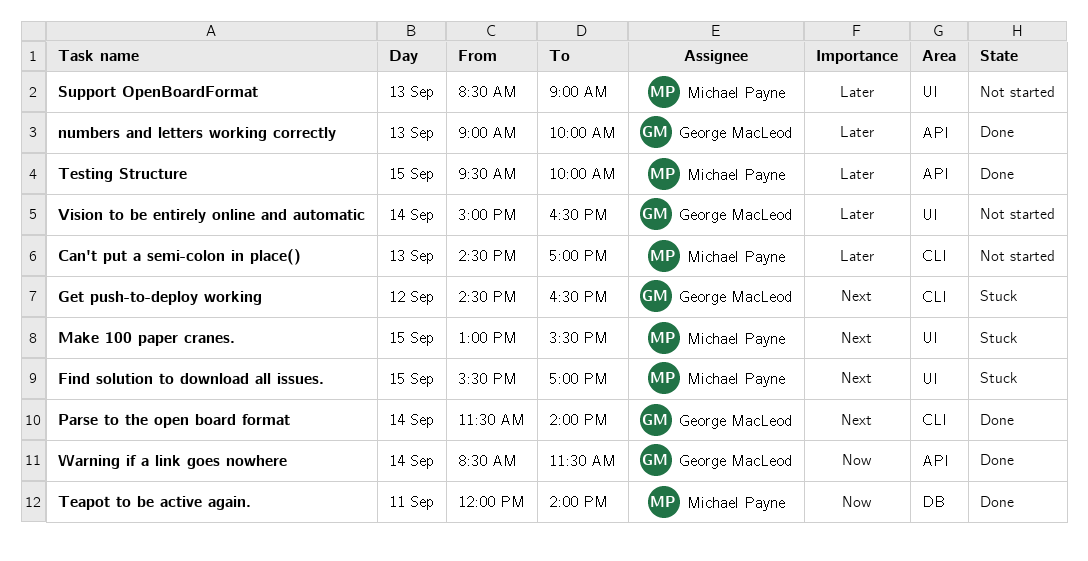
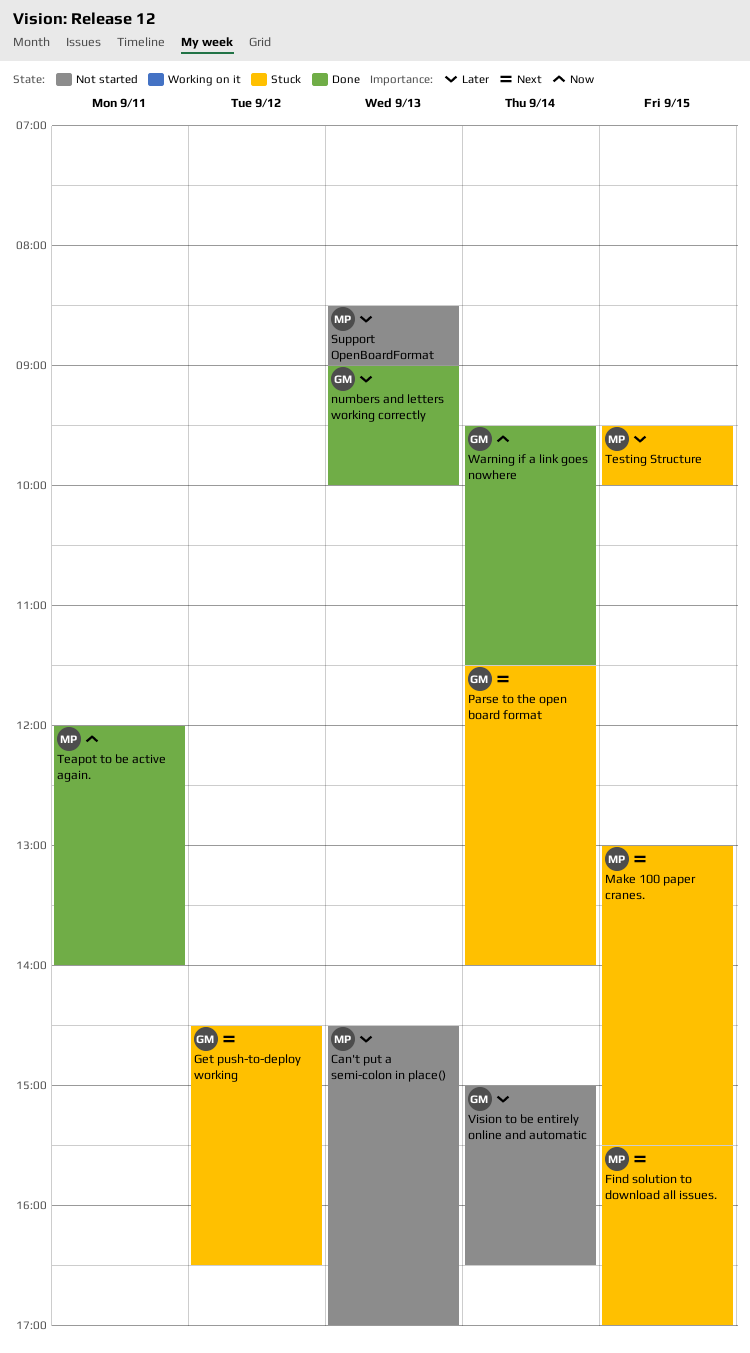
Parse to the open board format, status: Done -> Stuck
Testing Structure, status: Done -> Stuck
Warning if a link goes nowhere, begins: 08:30 -> 09:30

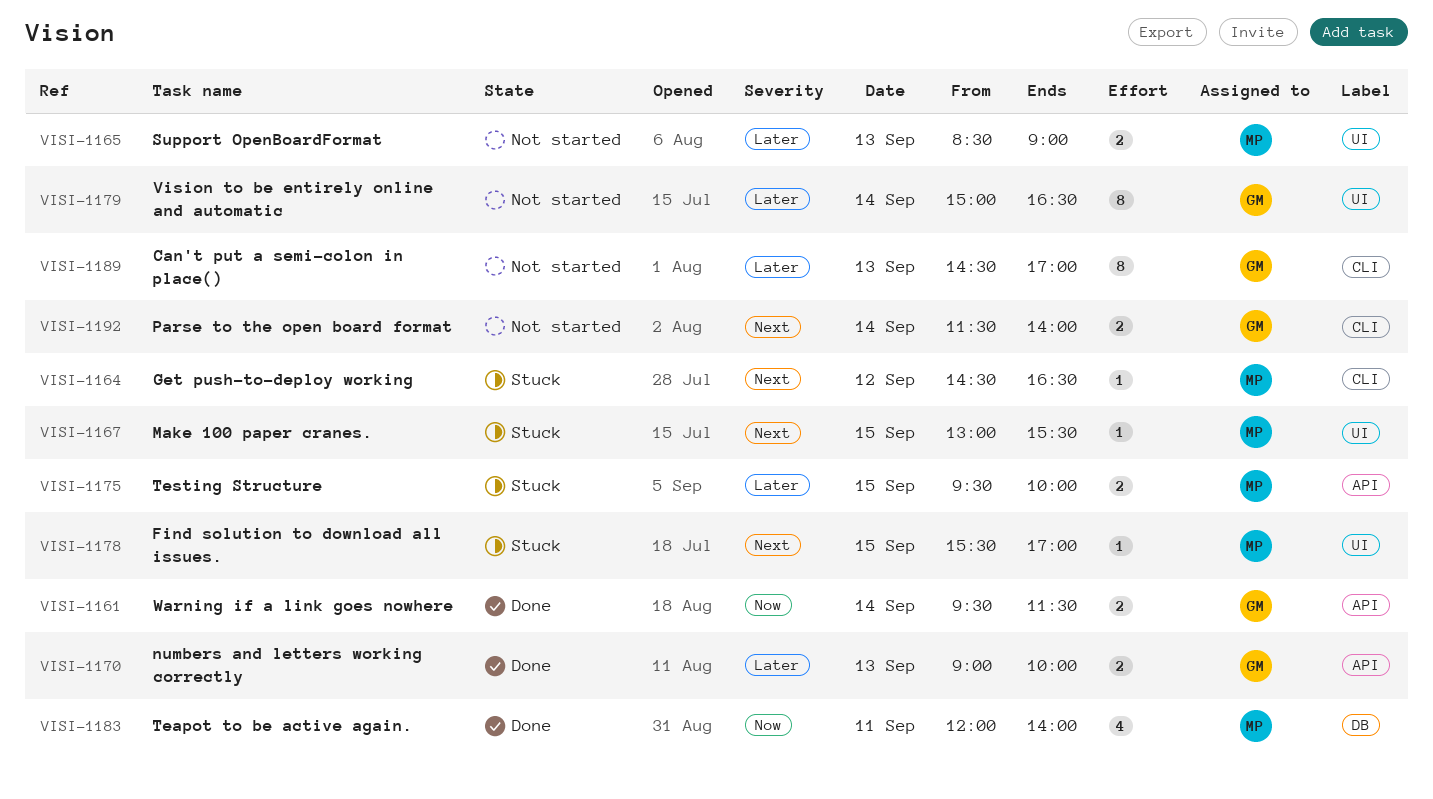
Can't put a semi-colon in place(), owner: MP -> GM
Get push-to-deploy working, owner: GM -> MP
Parse to the open board format, status: Stuck -> Not started

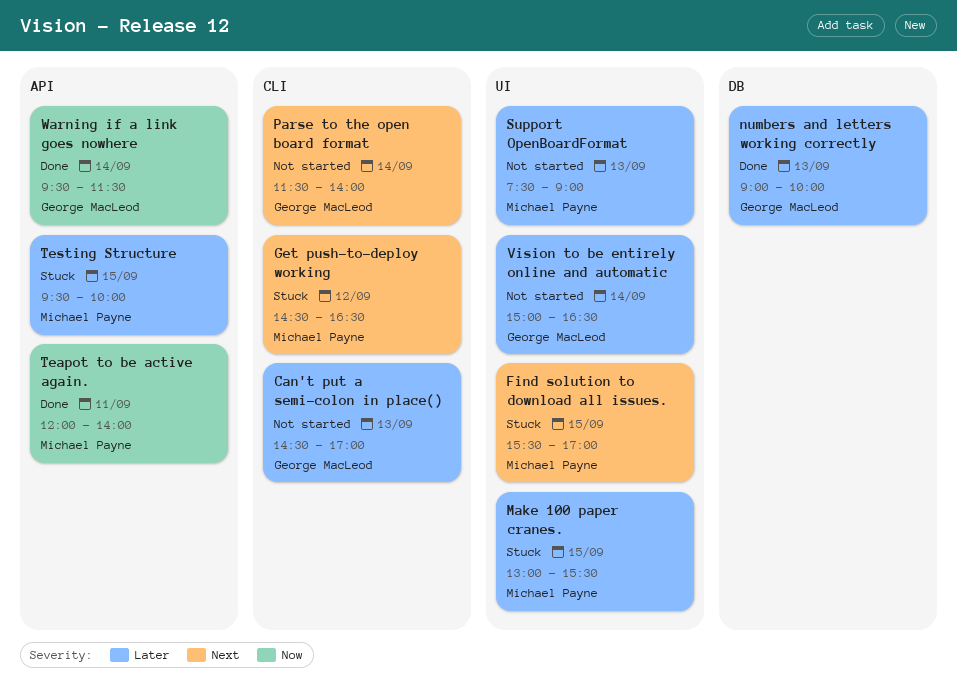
Make 100 paper cranes., priority: Next -> Later
numbers and letters working correctly, label: API -> DB
Support OpenBoardFormat, begins: 08:30 -> 07:30
Teapot to be active again., label: DB -> API

